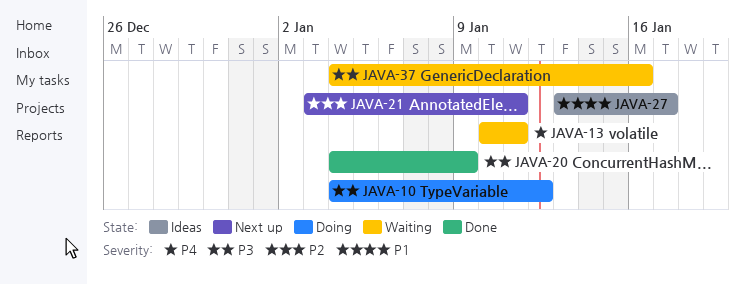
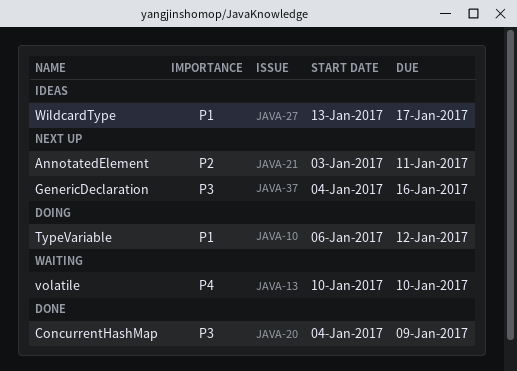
JAVA-10, priority: P3 -> P1
JAVA-10, start: Jan 4 -> Jan 6
JAVA-13, due: Jan 11 -> Jan 10
JAVA-37, status: Waiting -> Next up

